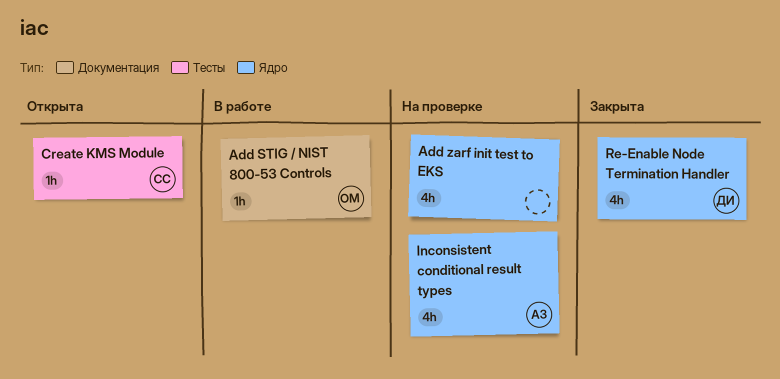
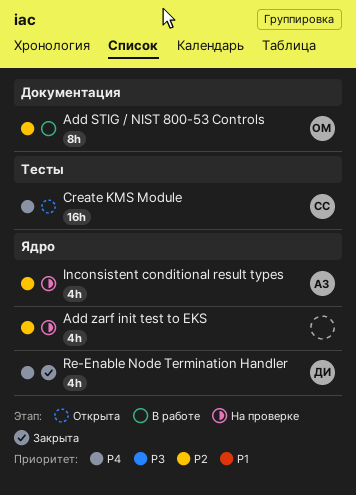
Add STIG / NIST 800-53 Controls, estimate: 1h -> 8h
Create KMS Module, estimate: 1h -> 16h

